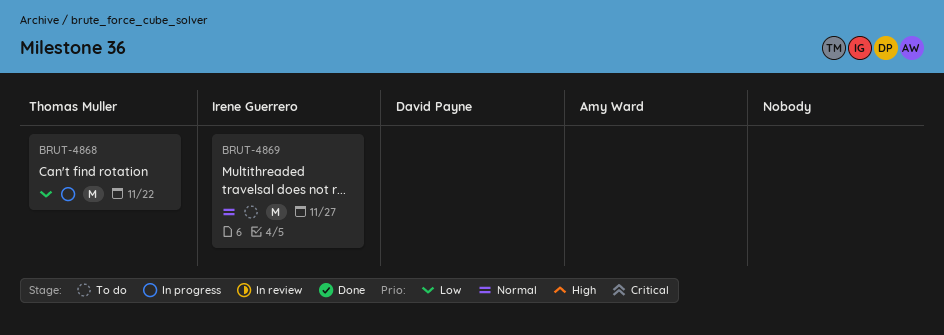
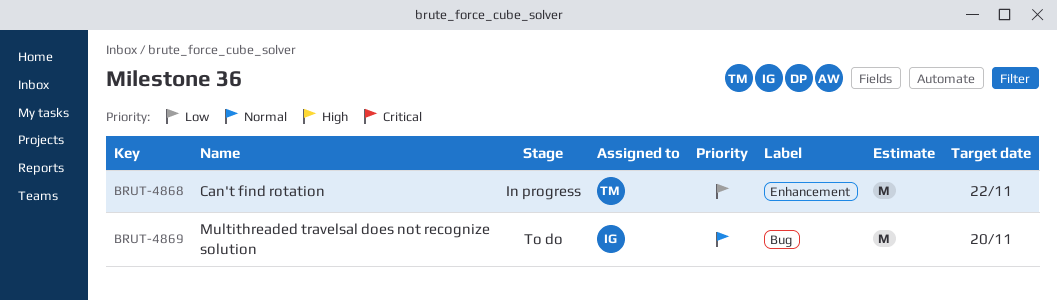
BRUT-4869, due: Nov 27 -> Nov 20

